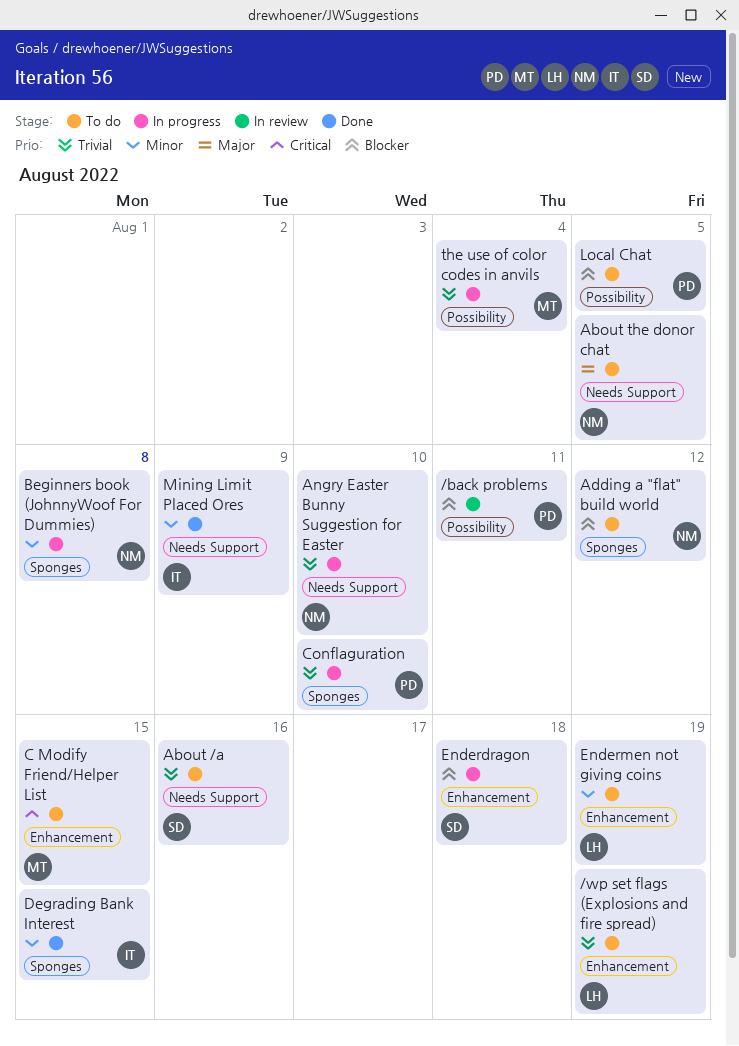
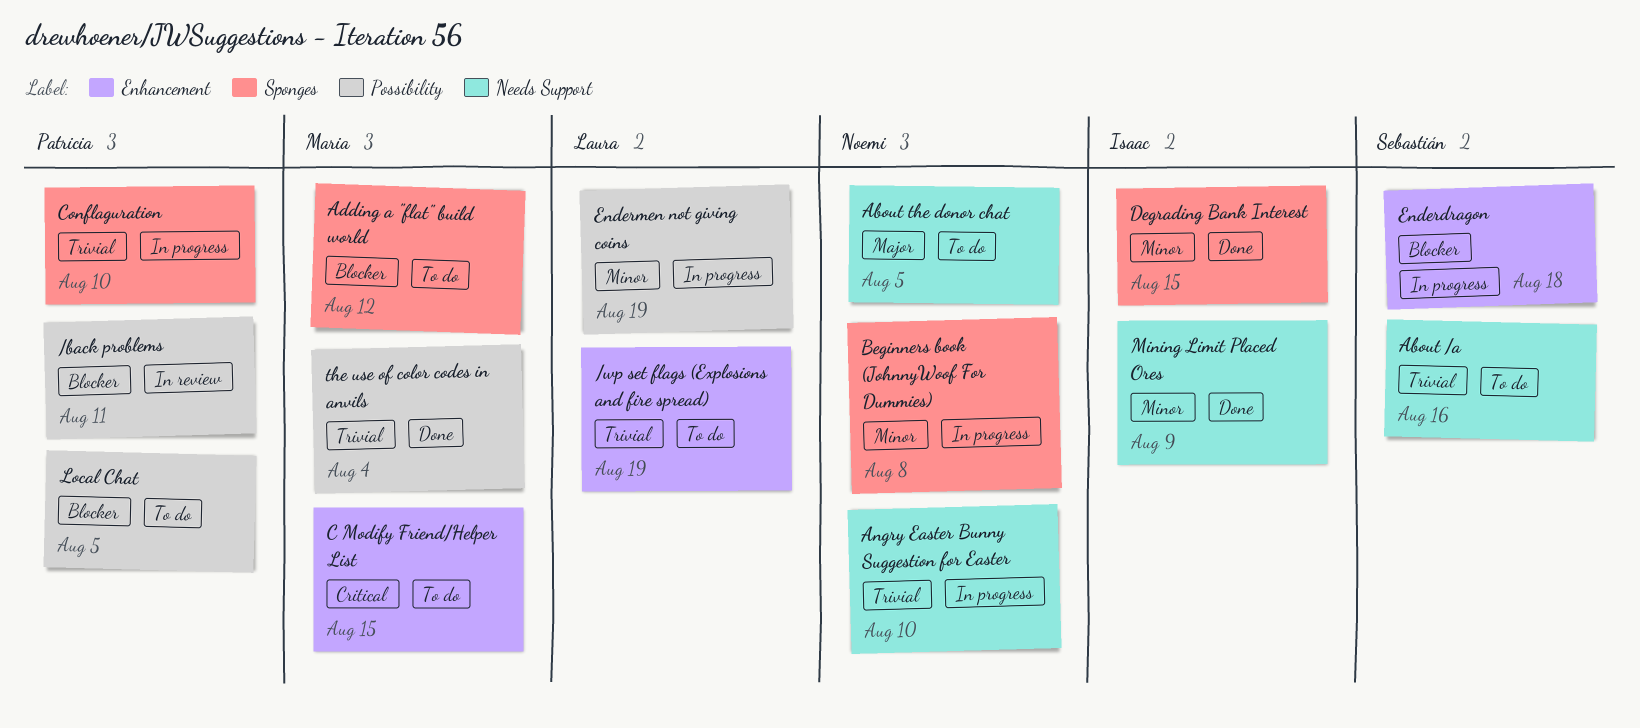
Adding a "flat" build world, owner: Noemi -> Maria
Endermen not giving coins, status: To do -> In progress
Endermen not giving coins, label: Enhancement -> Possibility
the use of color codes in anvils, status: In progress -> Done

